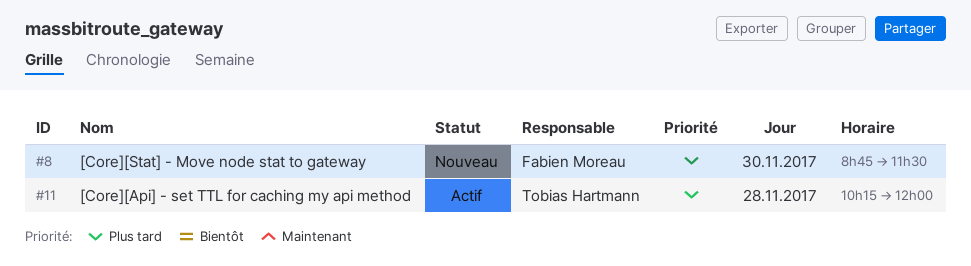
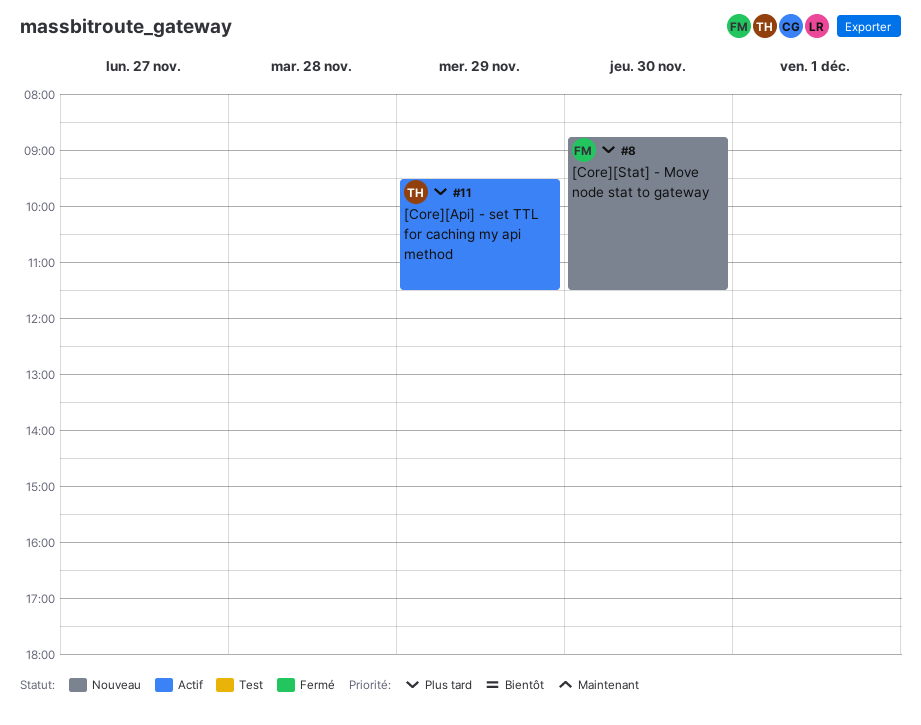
#11, day: Nov 28 -> Nov 29
#11, begins: 10:15 -> 09:30
#11, ends: 12:00 -> 11:30

